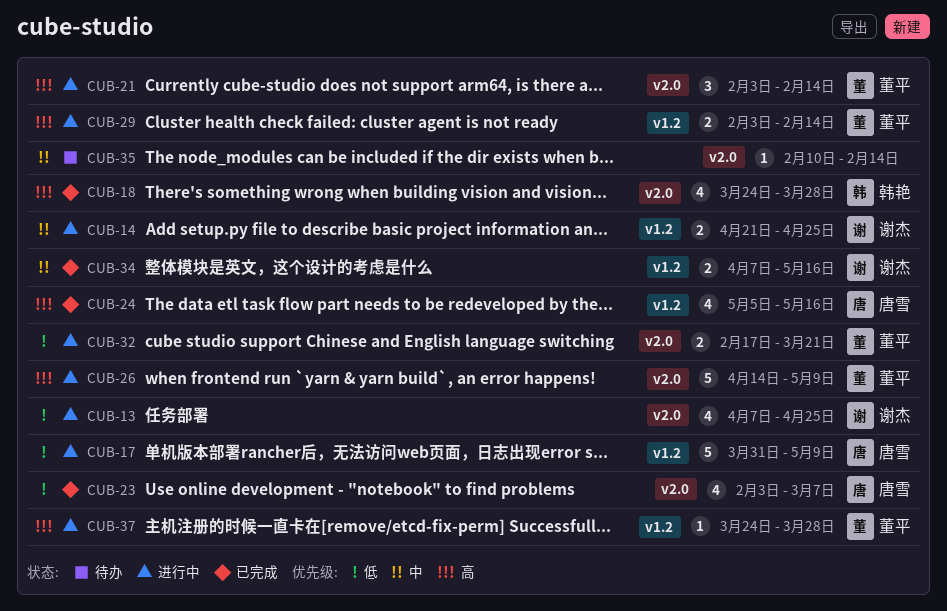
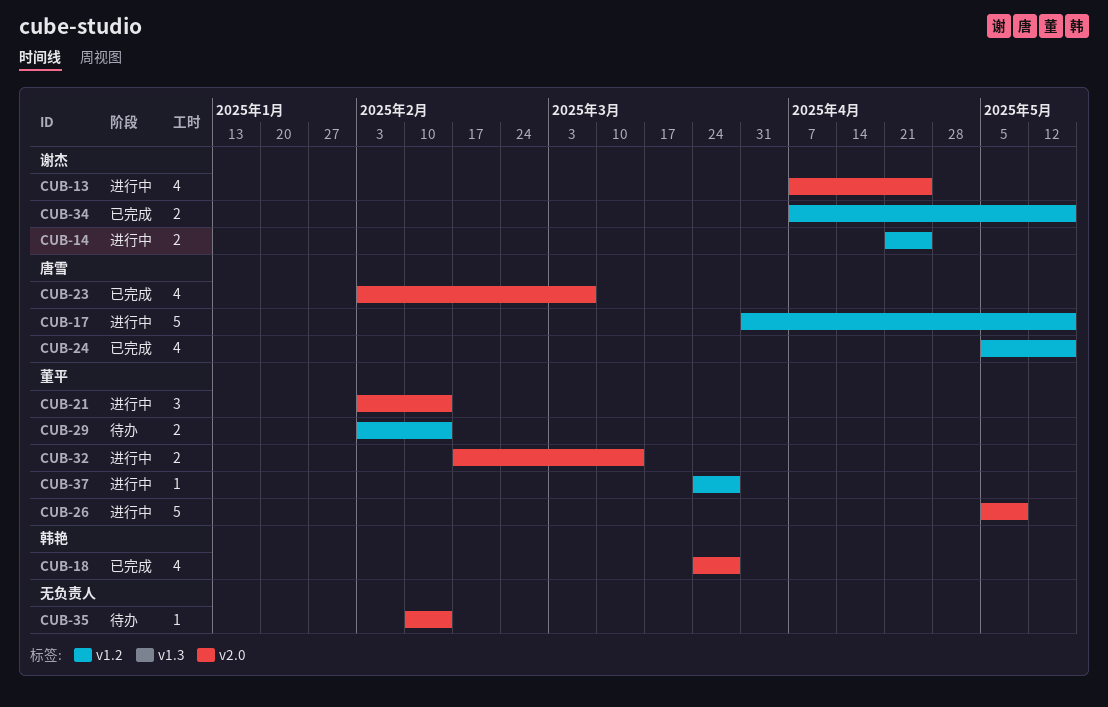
CUB-17, due: May 9 -> May 16
CUB-26, start: Apr 14 -> May 5
CUB-29, status: 进行中 -> 待办
CUB-32, due: Mar 21 -> Mar 14

